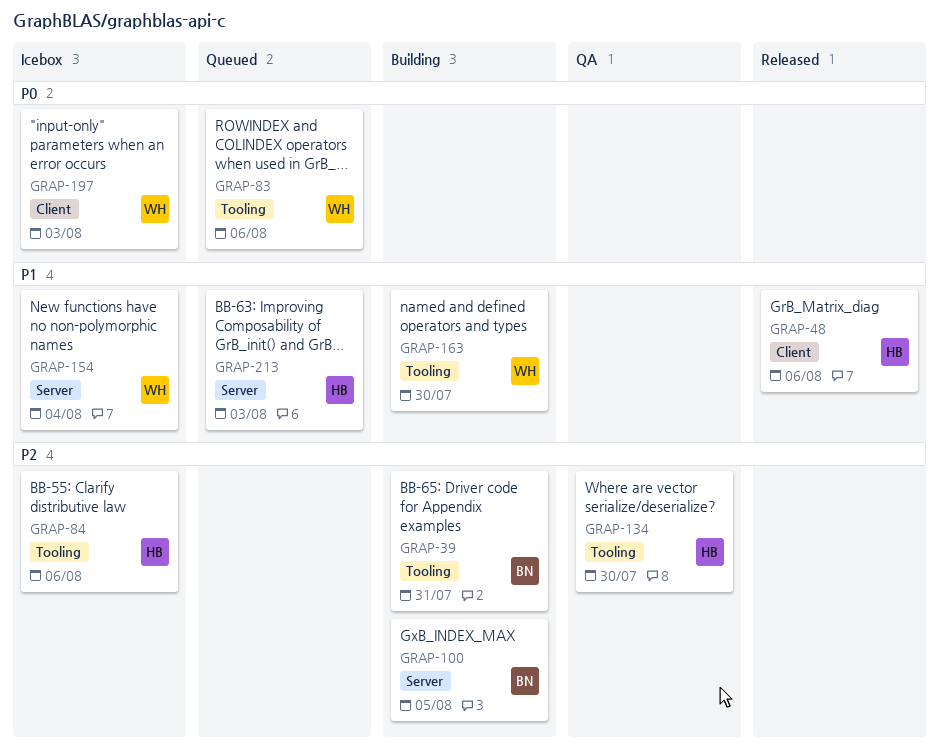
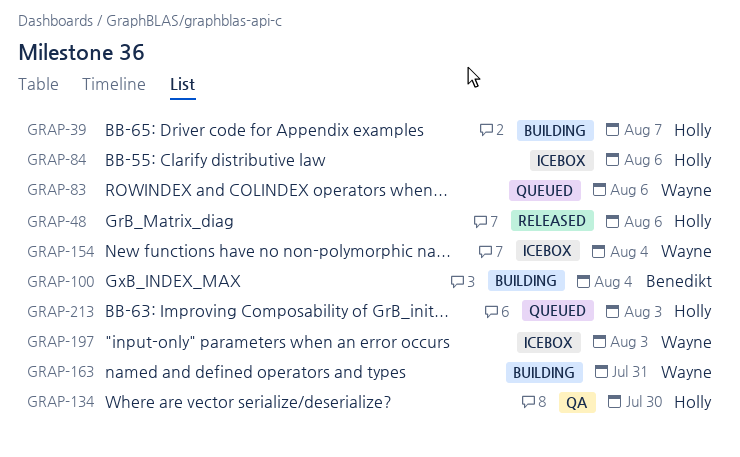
GRAP-39, owner: Benedikt -> Holly
GRAP-39, due: Jul 31 -> Aug 7
GRAP-100, due: Aug 5 -> Aug 4
GRAP-163, due: Jul 30 -> Jul 31

